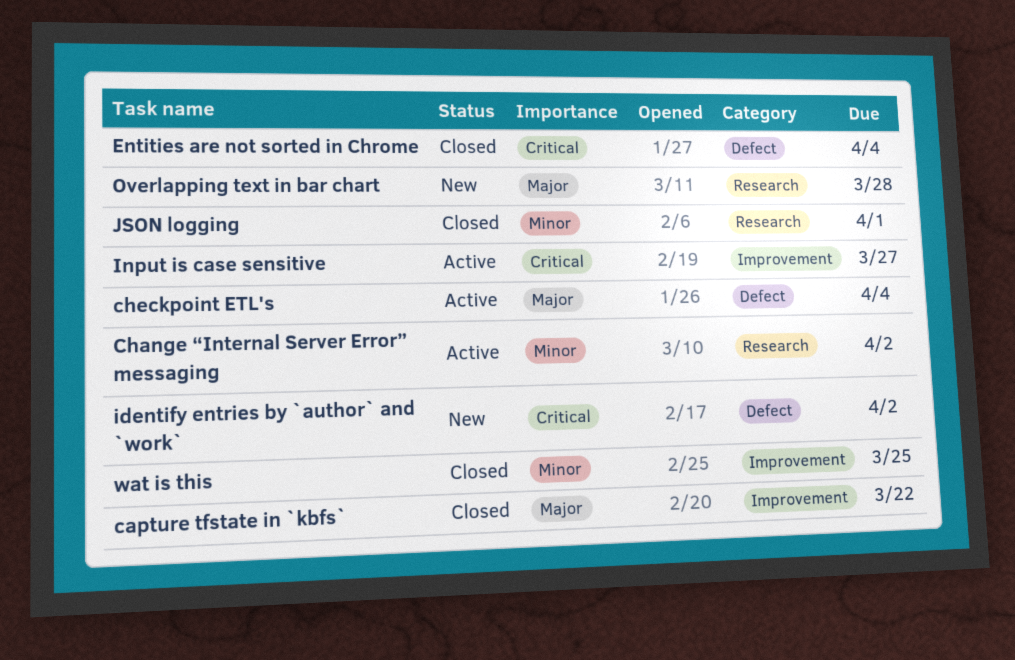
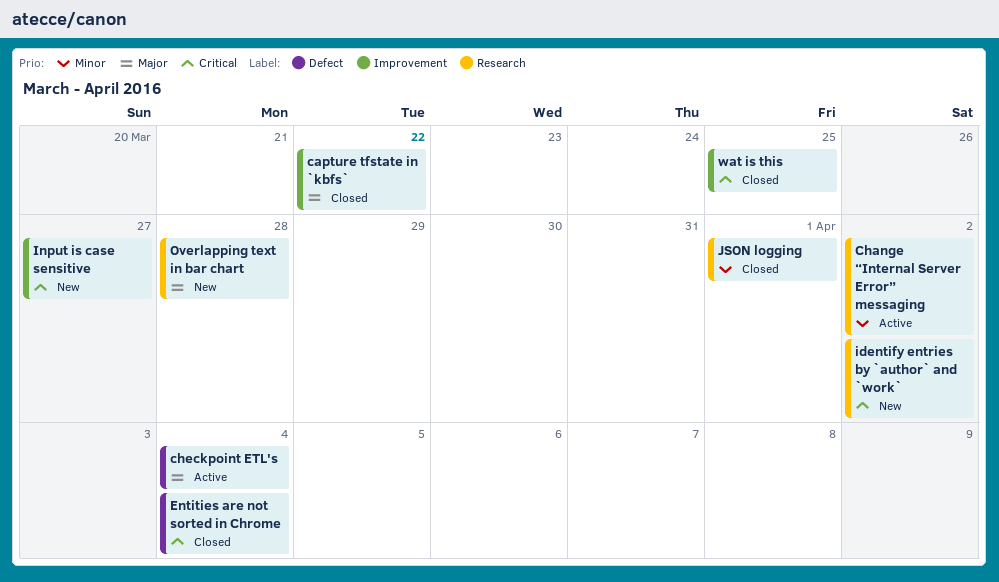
identify entries by `author` and `work`, label: Defect -> Research
Input is case sensitive, status: Active -> New
wat is this, priority: Minor -> Critical

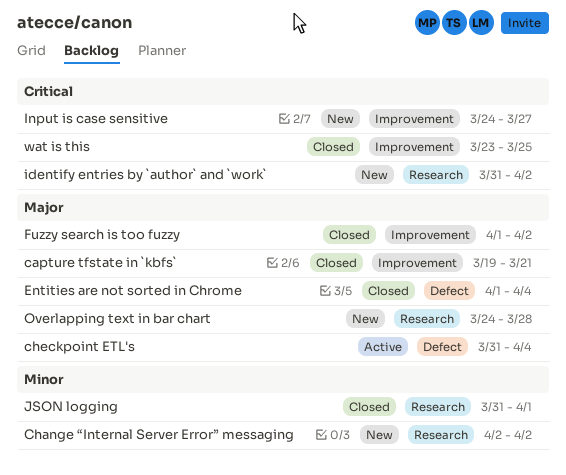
capture tfstate in `kbfs`, due: Mar 22 -> Mar 21
Change “Internal Server Error” messaging, status: Active -> New
Entities are not sorted in Chrome, priority: Critical -> Major
Fuzzy search is too fuzzy: none -> present

